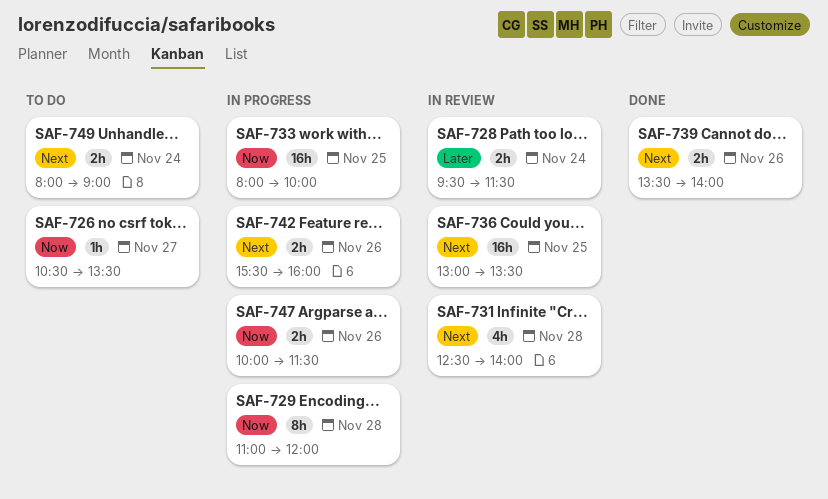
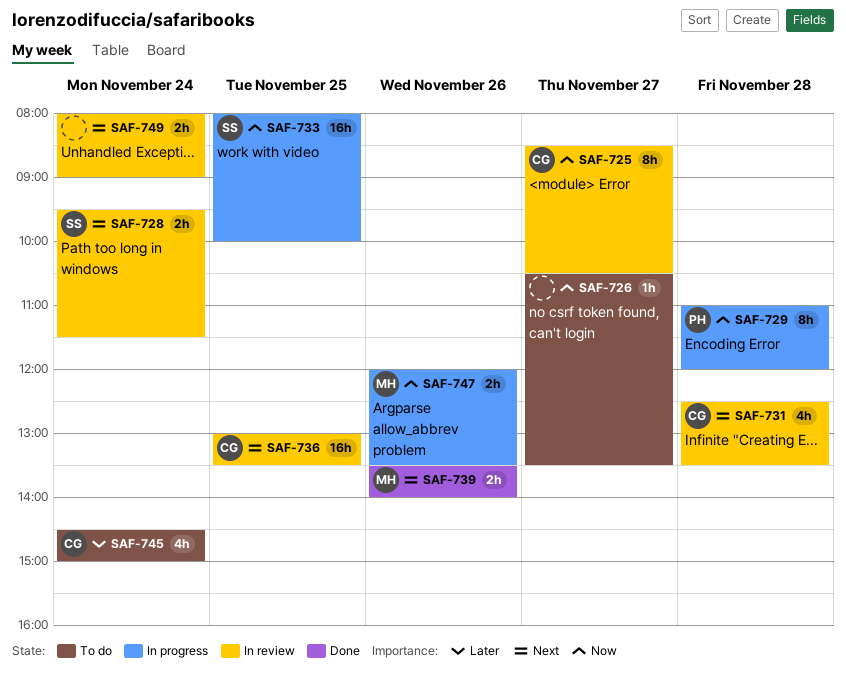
SAF-725: none -> present
SAF-728, priority: Later -> Next
SAF-731, ends: 14:00 -> 13:30
SAF-742: present -> none
SAF-745: none -> present
SAF-747, begins: 10:00 -> 12:00
SAF-747, ends: 11:30 -> 13:30
SAF-749, status: To do -> In review

